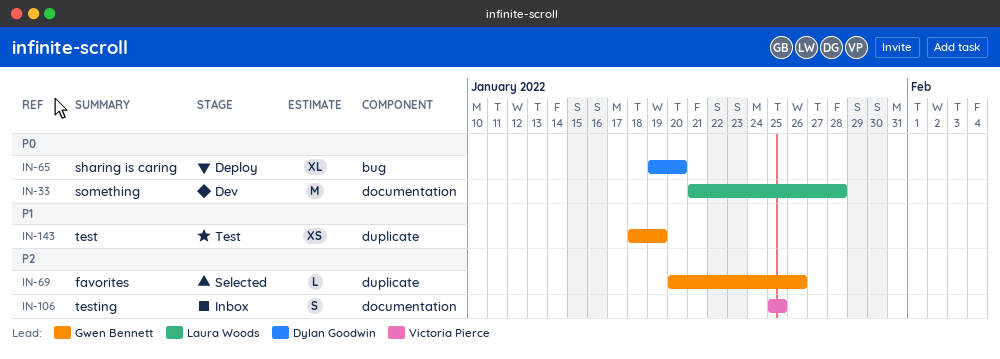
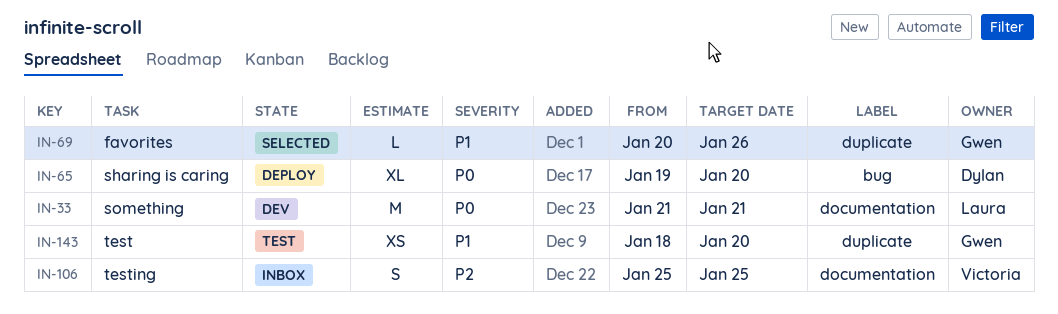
IN-33, due: Jan 28 -> Jan 21
IN-69, priority: P2 -> P1
IN-143, due: Jan 19 -> Jan 20

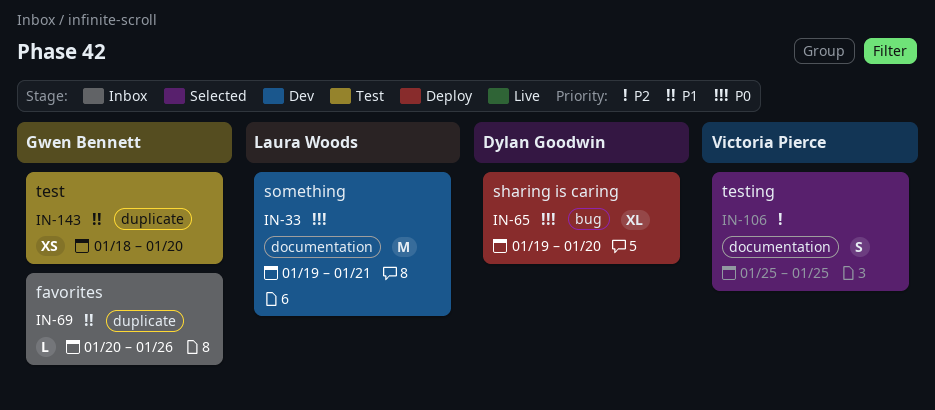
IN-33, start: Jan 21 -> Jan 19
IN-69, status: Selected -> Inbox
IN-106, status: Inbox -> Selected

